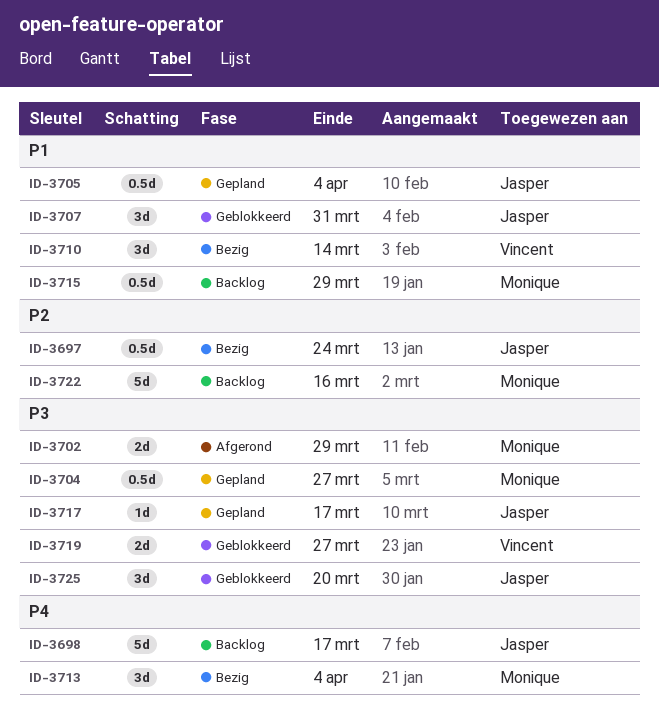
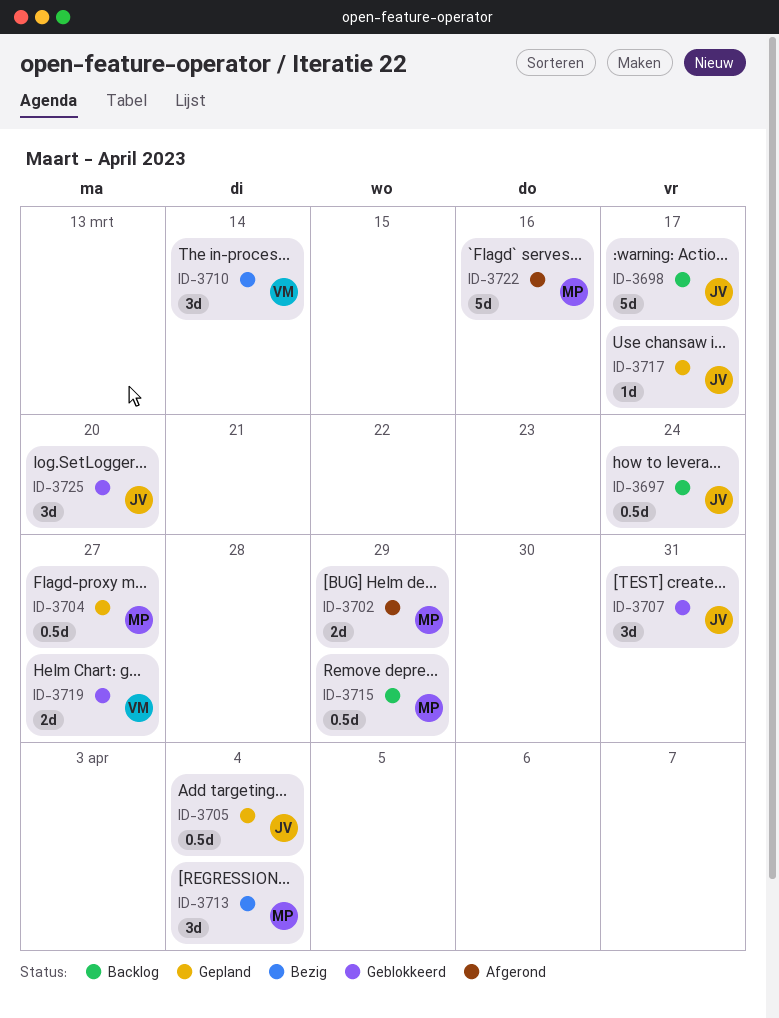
ID-3697, status: Bezig -> Backlog
ID-3722, status: Backlog -> Afgerond

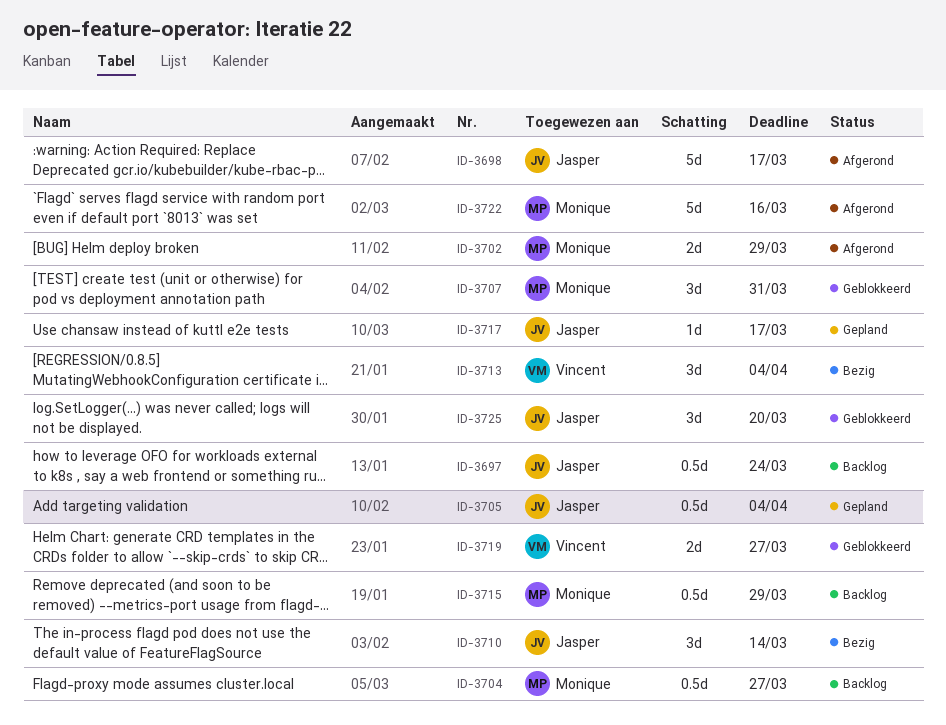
ID-3698, status: Backlog -> Afgerond
ID-3704, status: Gepland -> Backlog
ID-3707, owner: Jasper -> Monique
ID-3710, owner: Vincent -> Jasper
ID-3713, owner: Monique -> Vincent

